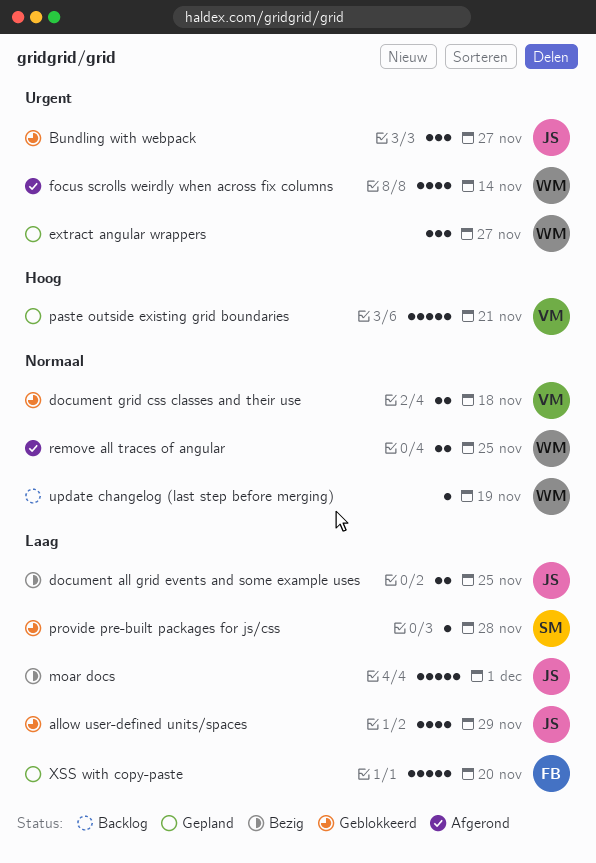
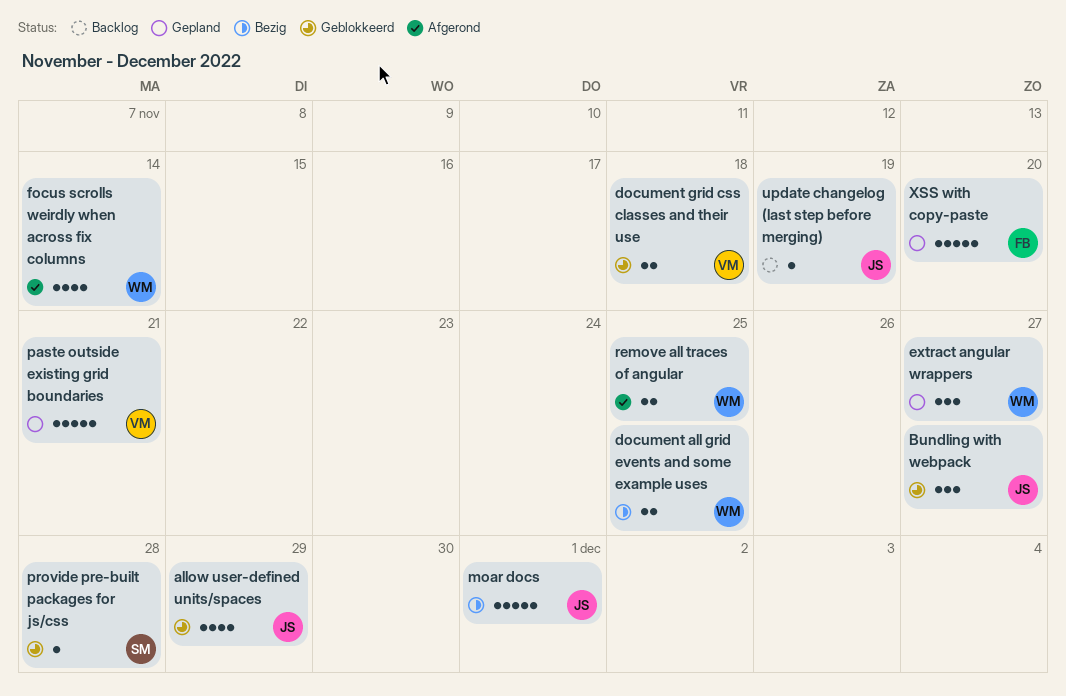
document all grid events and some example uses, owner: JS -> WM
update changelog (last step before merging), owner: WM -> JS

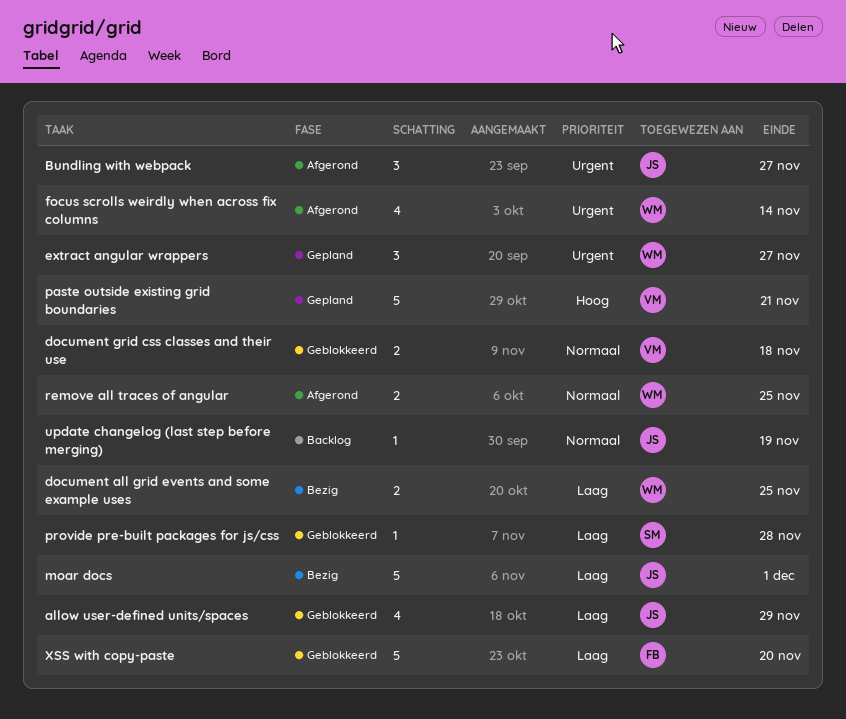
Bundling with webpack, status: Geblokkeerd -> Afgerond
XSS with copy-paste, status: Gepland -> Geblokkeerd

